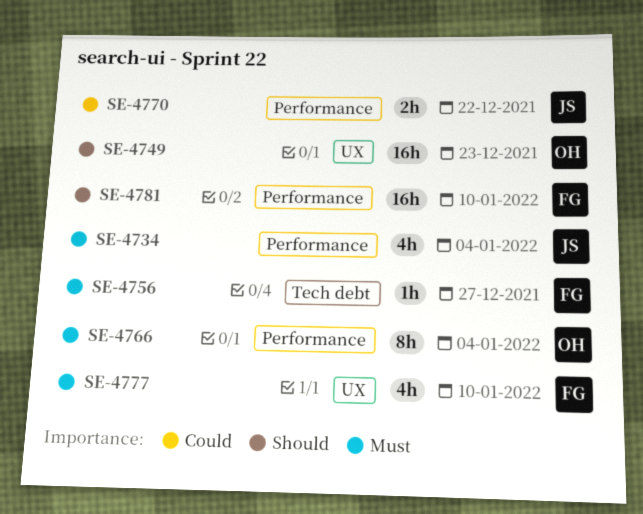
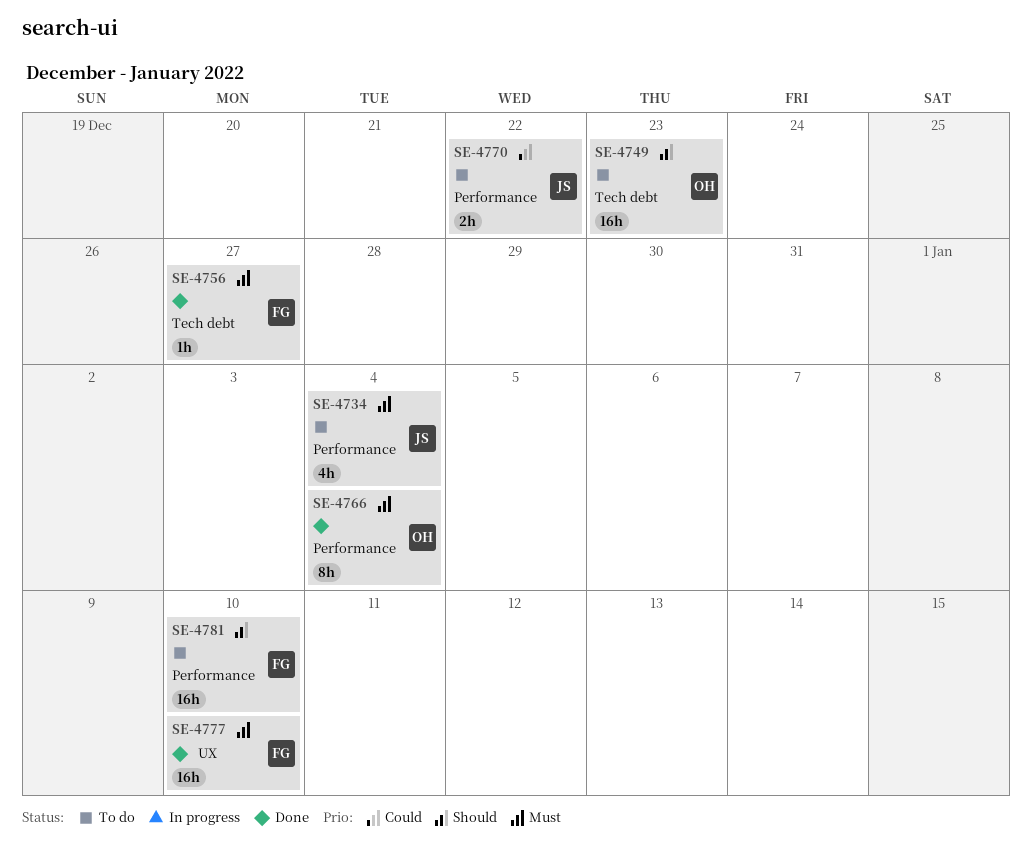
SE-4749, label: UX -> Tech debt
SE-4777, estimate: 4h -> 16h

